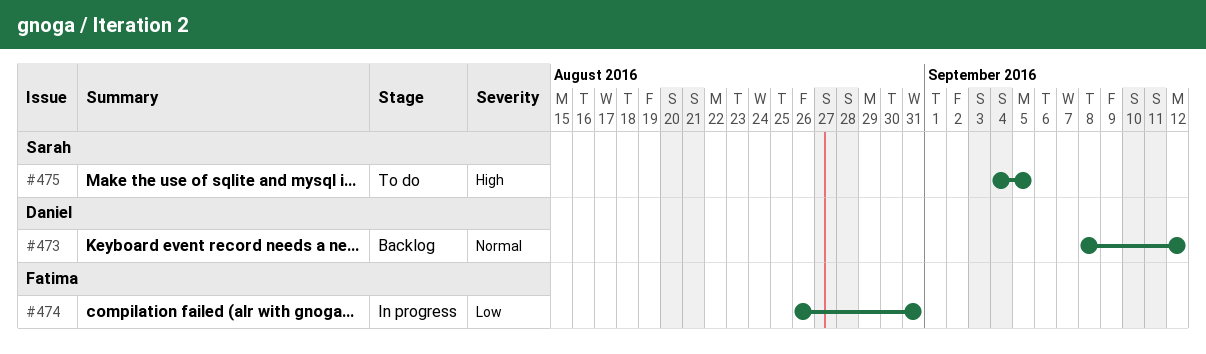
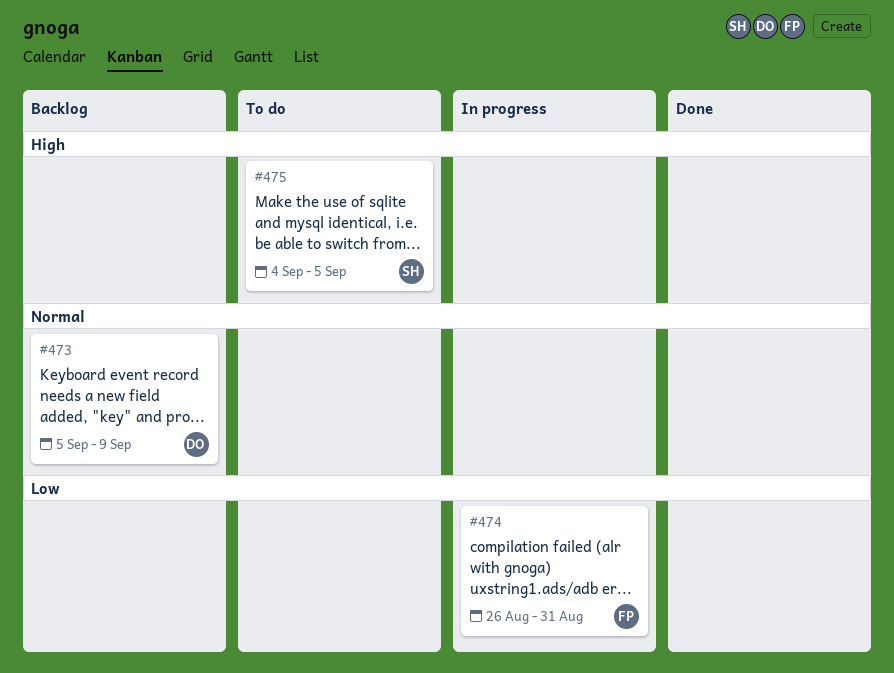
#473, start: Sep 8 -> Sep 5
#473, due: Sep 12 -> Sep 9

